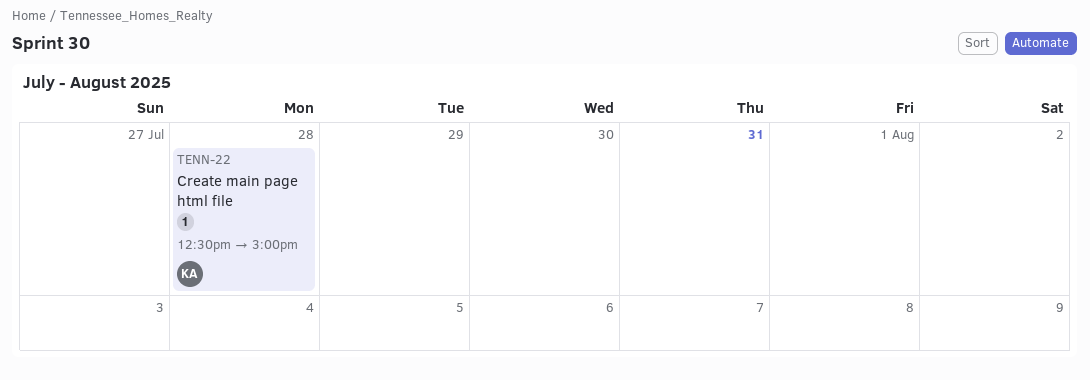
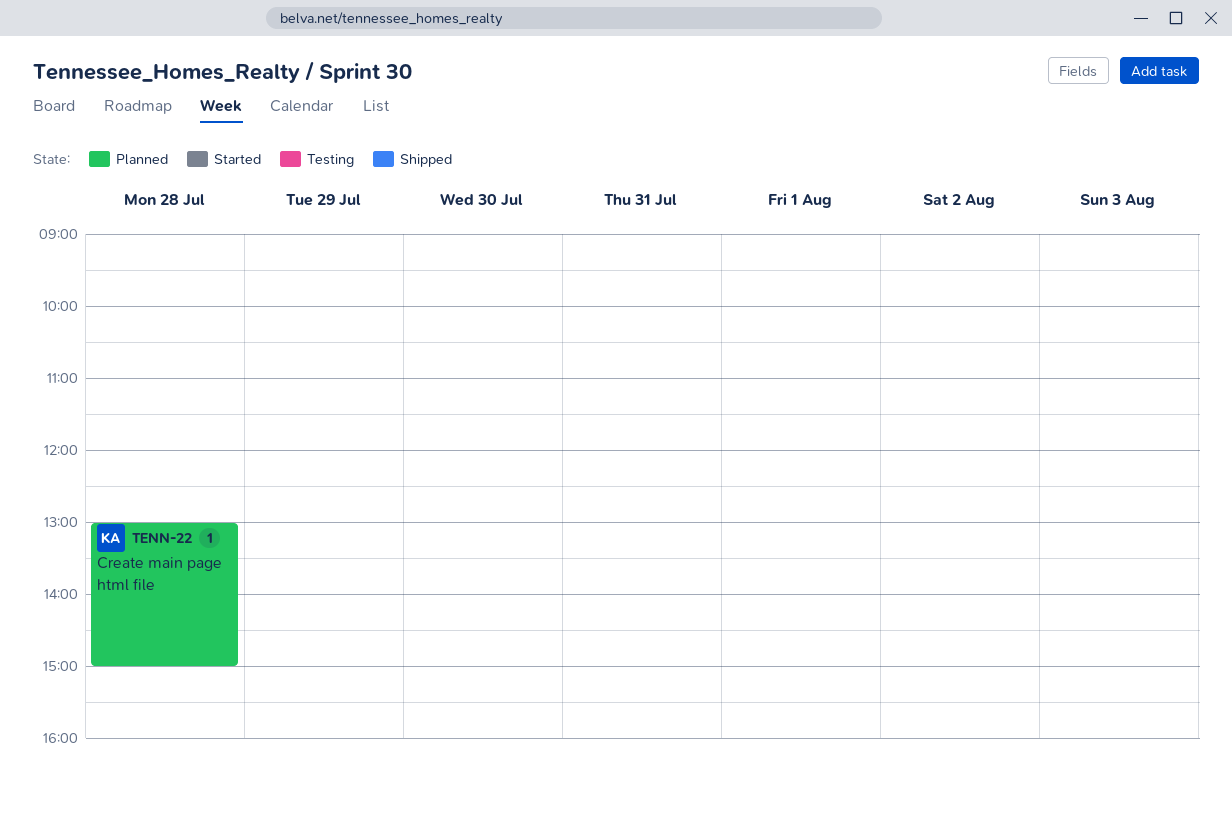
TENN-22, begins: 12:30 -> 13:00

